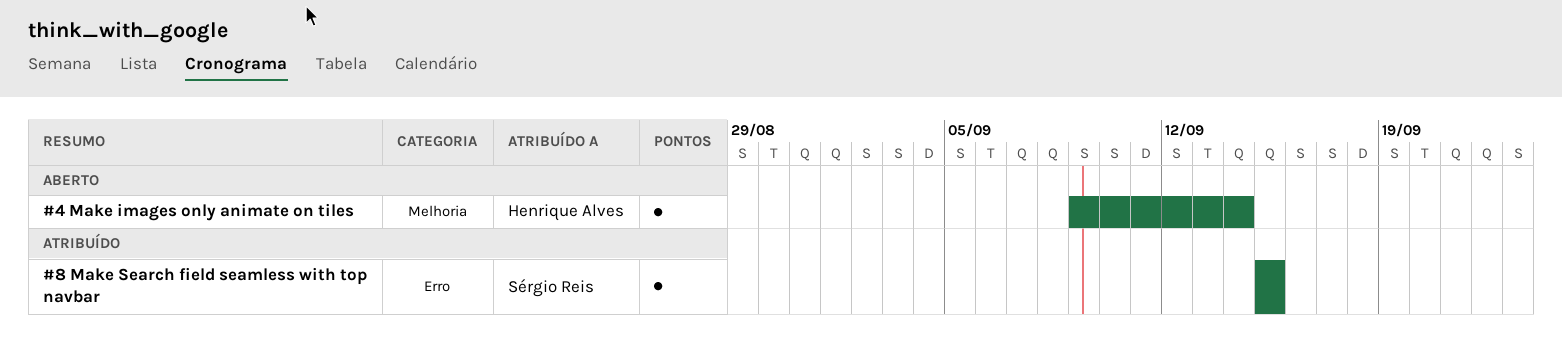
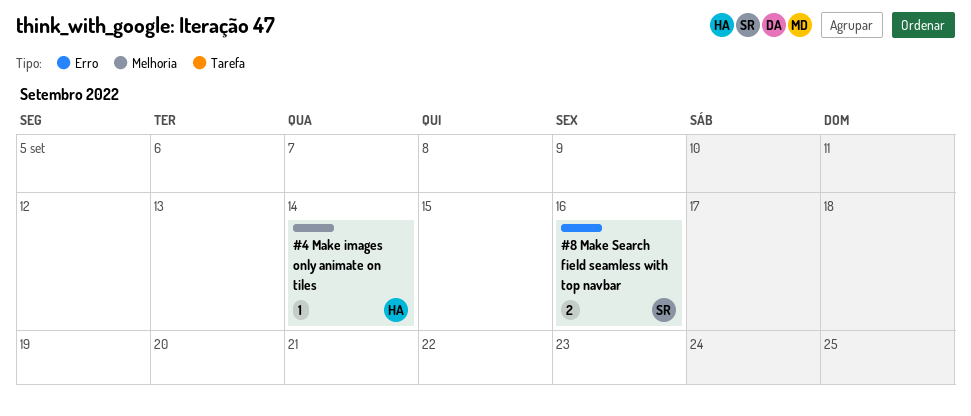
#8 Make Search field seamless with top navbar, estimate: 1 -> 2
#8 Make Search field seamless with top navbar, due: Sep 15 -> Sep 16

